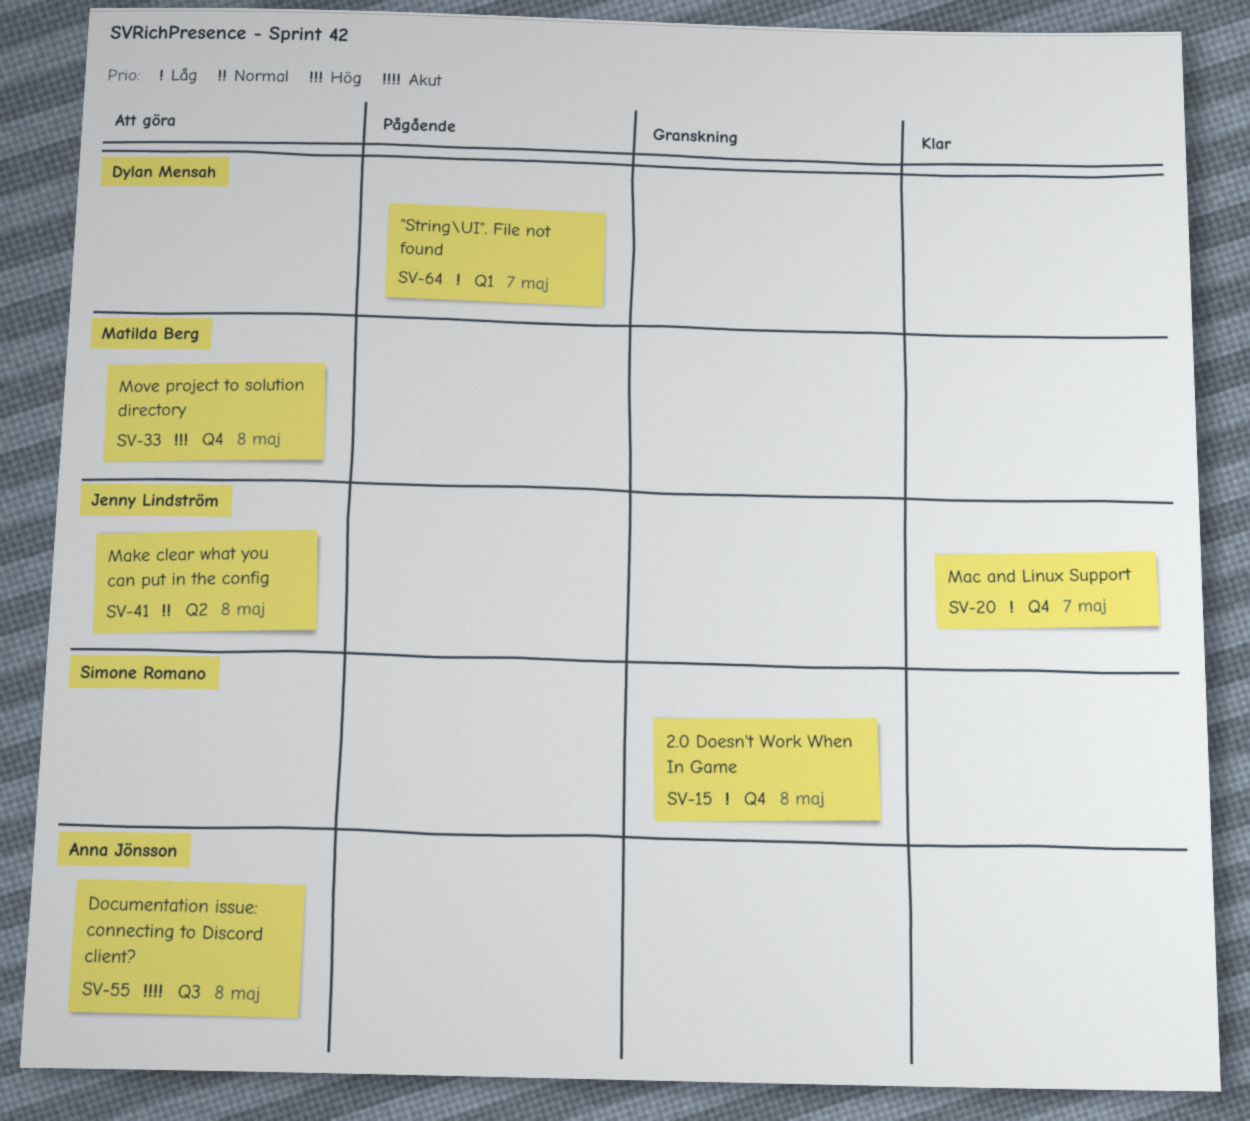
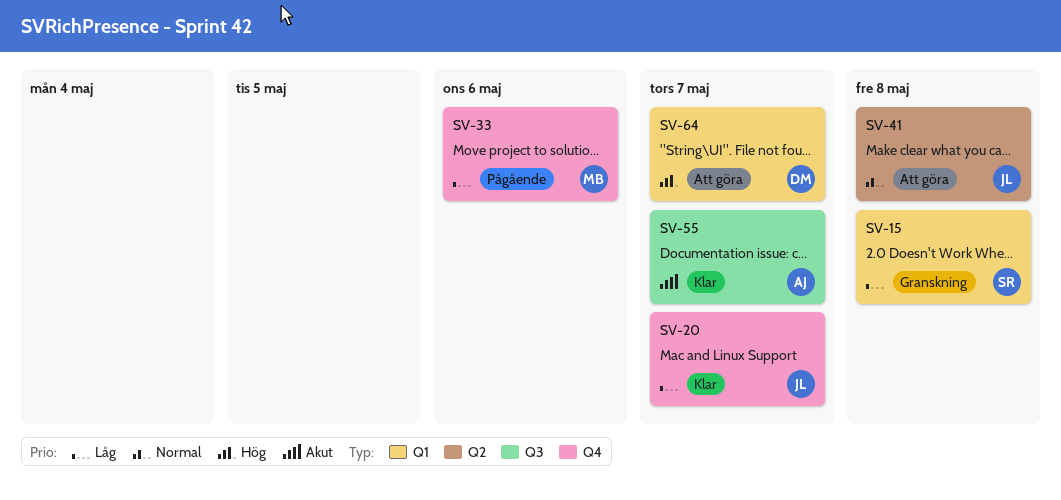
SV-15, label: Q4 -> Q1
SV-33, status: Att göra -> Pågående
SV-33, priority: Hög -> Låg
SV-33, due: May 8 -> May 6
SV-55, status: Att göra -> Klar
SV-55, due: May 8 -> May 7
SV-64, status: Pågående -> Att göra
SV-64, priority: Låg -> Hög

